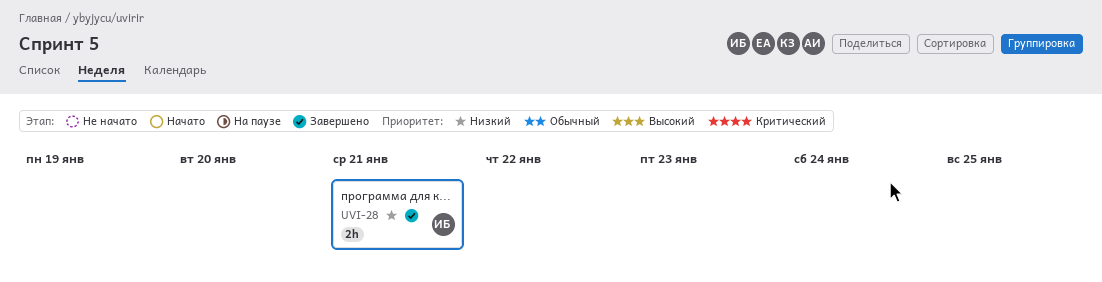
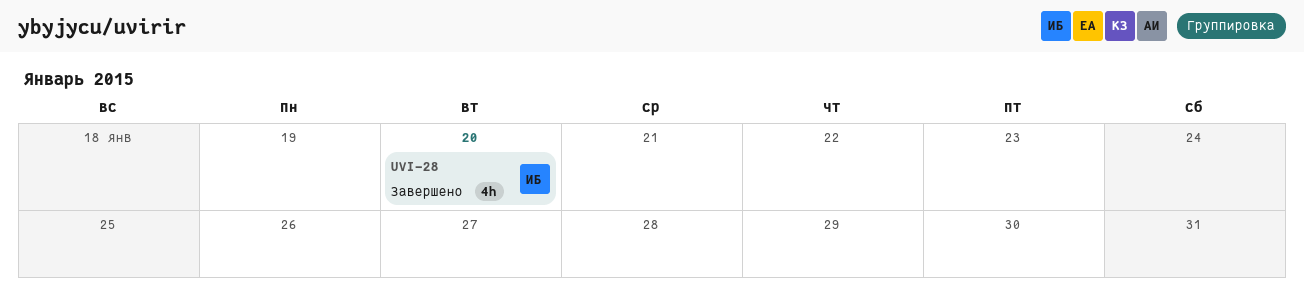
UVI-28, estimate: 2h -> 4h
UVI-28, due: Jan 21 -> Jan 20

